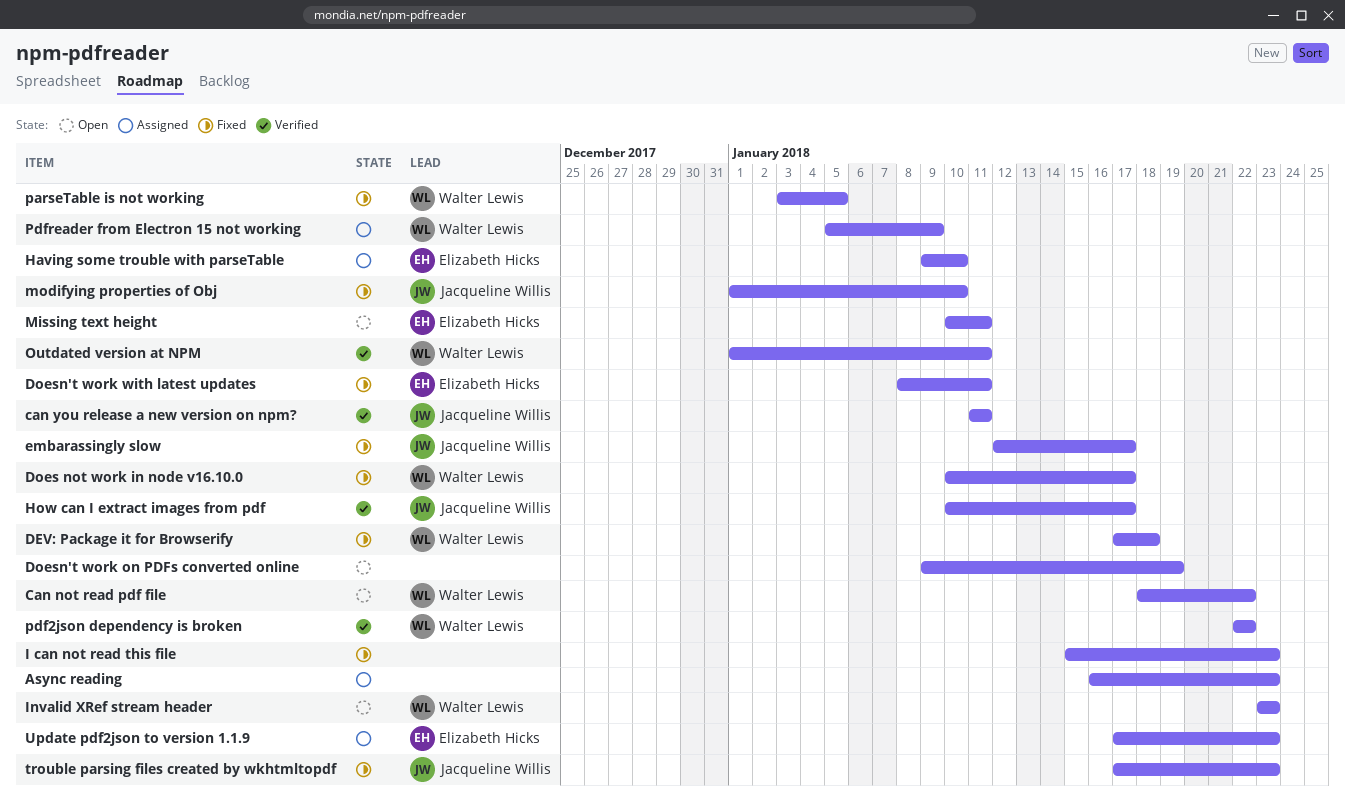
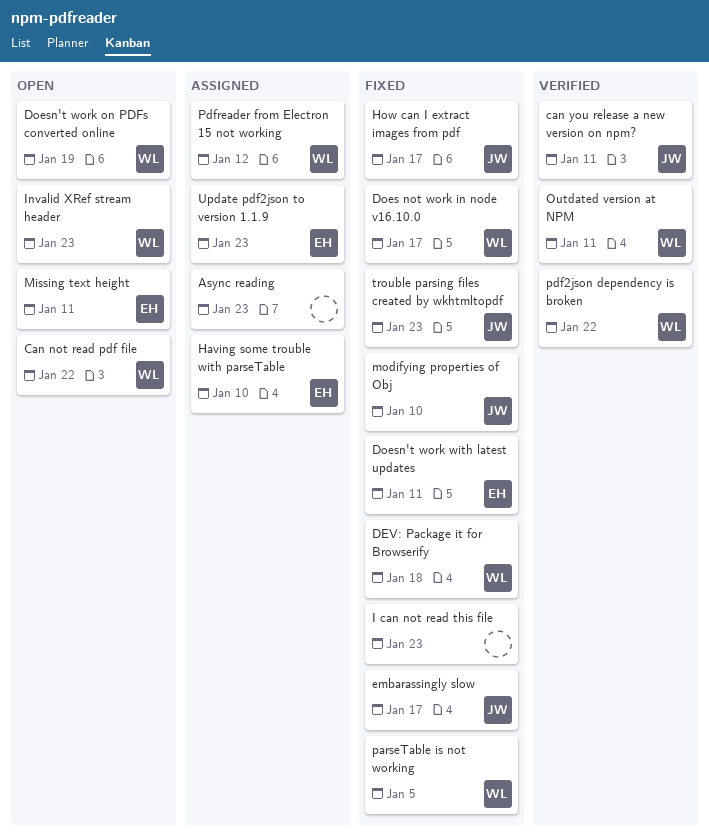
Doesn't work on PDFs converted online, owner: none -> Walter Lewis
How can I extract images from pdf, status: Verified -> Fixed
Pdfreader from Electron 15 not working, due: Jan 9 -> Jan 12

